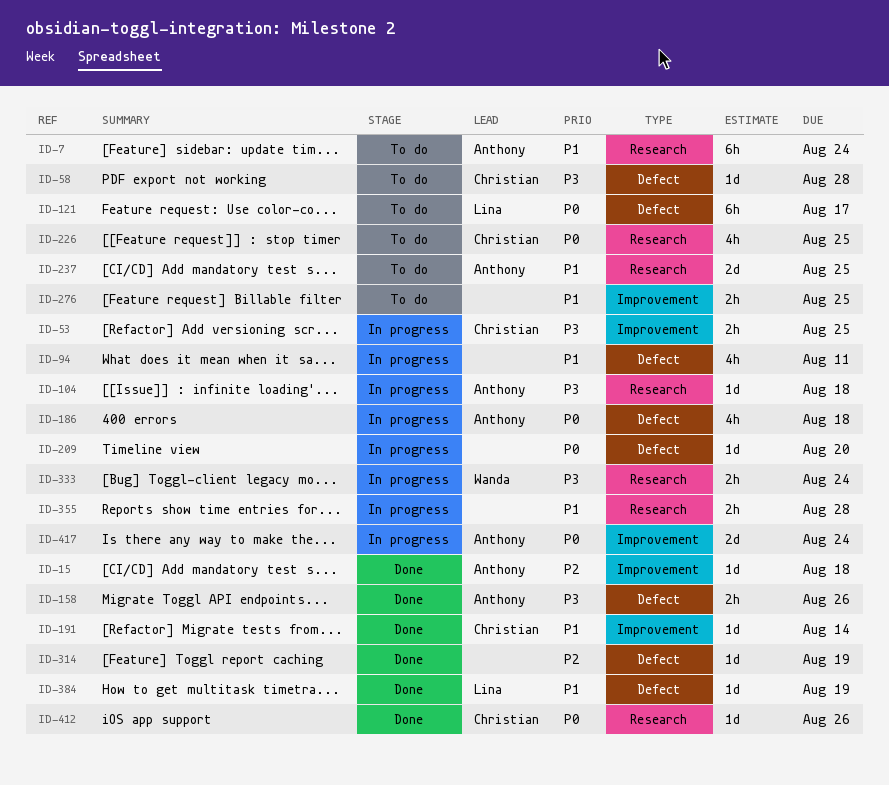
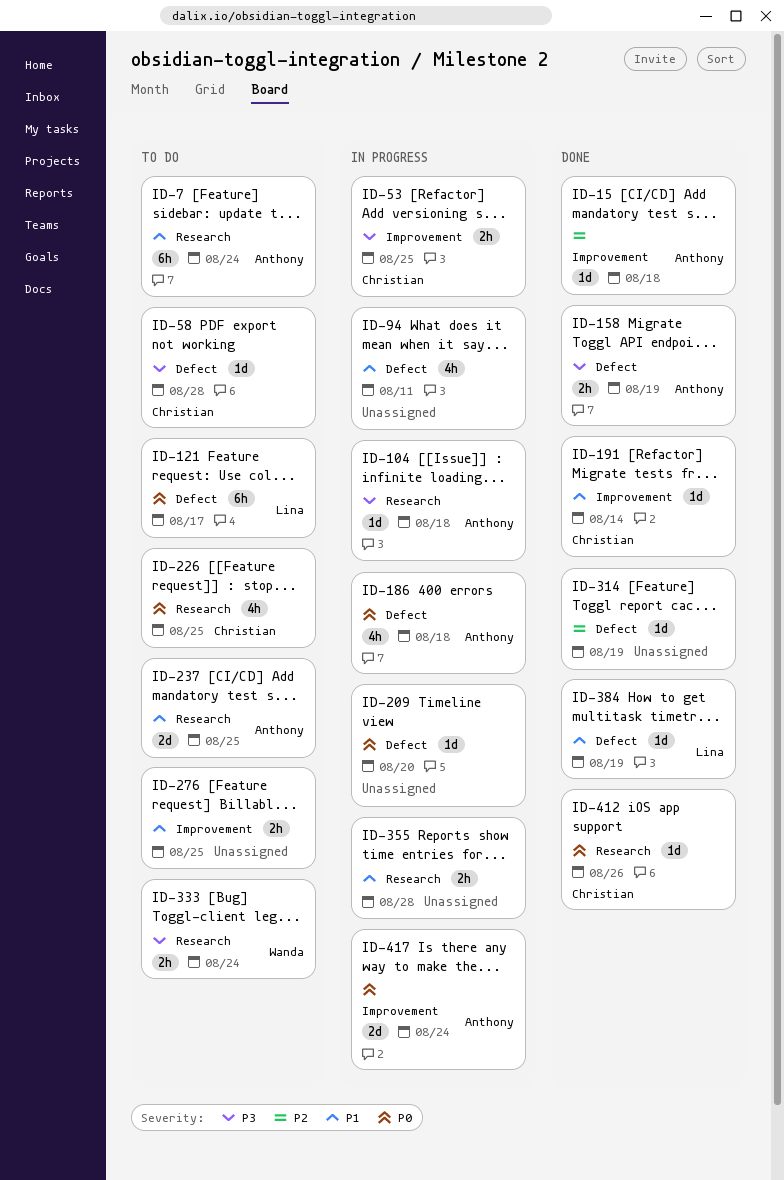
ID-158, due: Aug 26 -> Aug 19
ID-333, status: In progress -> To do

